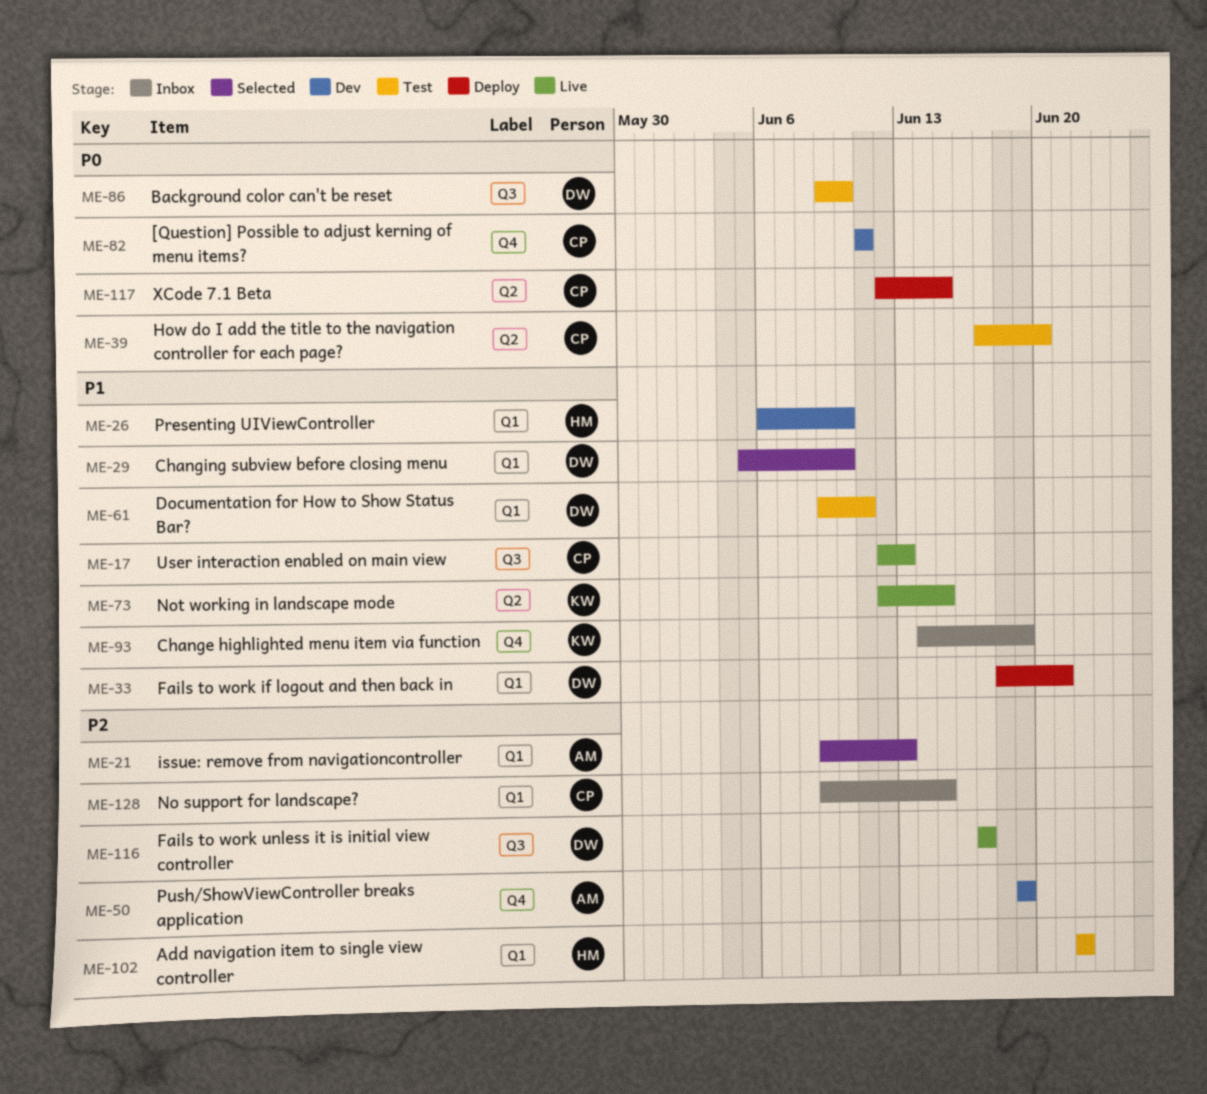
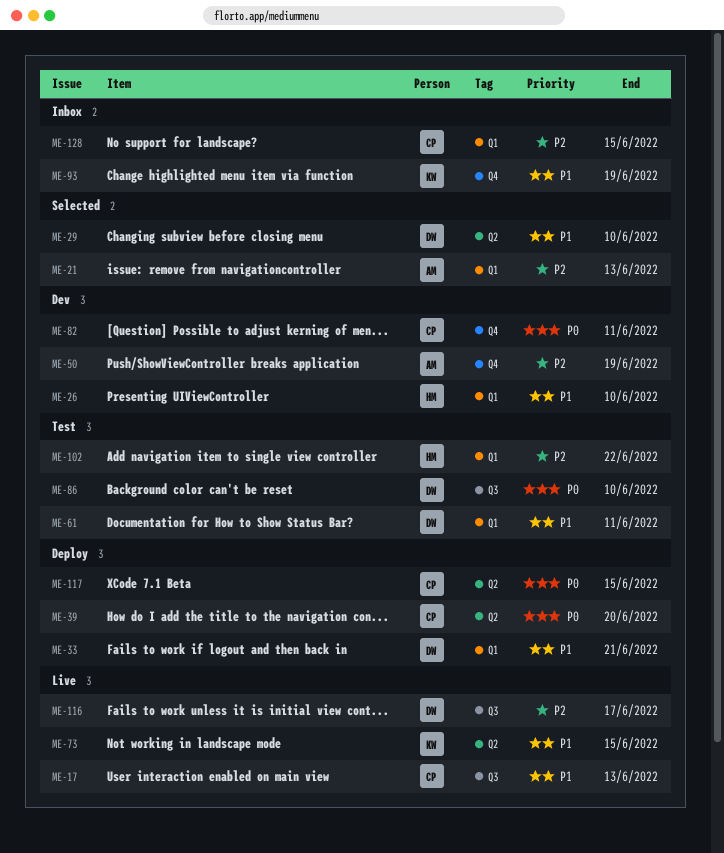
ME-29, label: Q1 -> Q2
ME-39, status: Test -> Deploy

